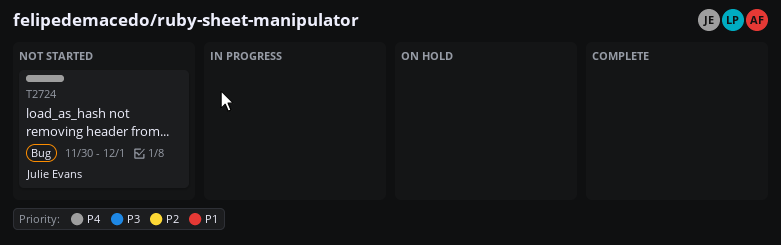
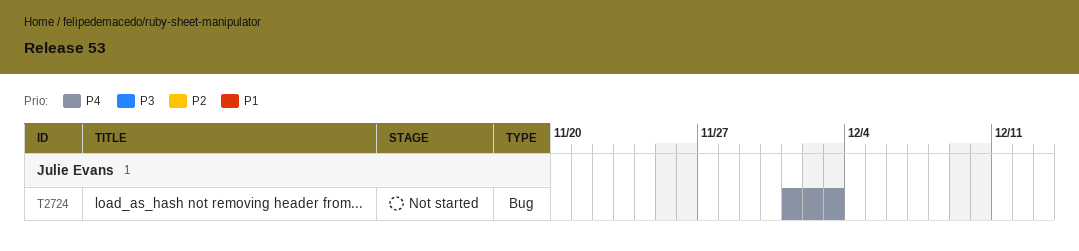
T2724, start: Nov 30 -> Dec 1
T2724, due: Dec 1 -> Dec 3

